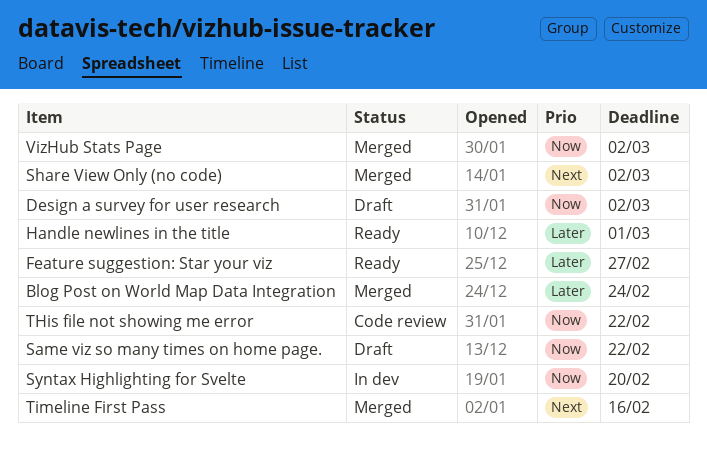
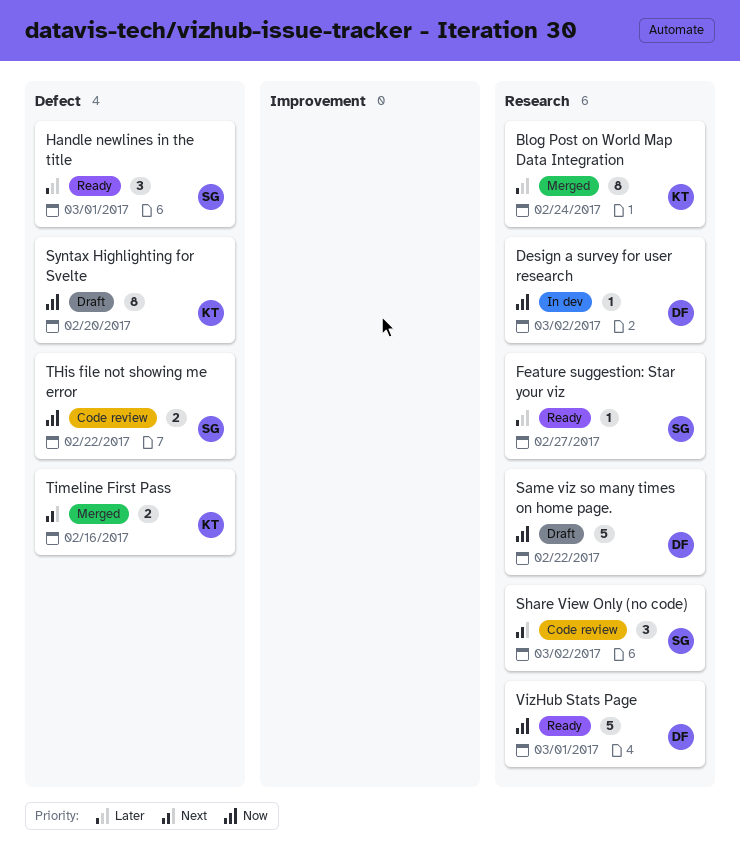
Design a survey for user research, status: Draft -> In dev
Share View Only (no code), status: Merged -> Code review
Syntax Highlighting for Svelte, status: In dev -> Draft
VizHub Stats Page, status: Merged -> Ready
VizHub Stats Page, due: Mar 2 -> Mar 1

